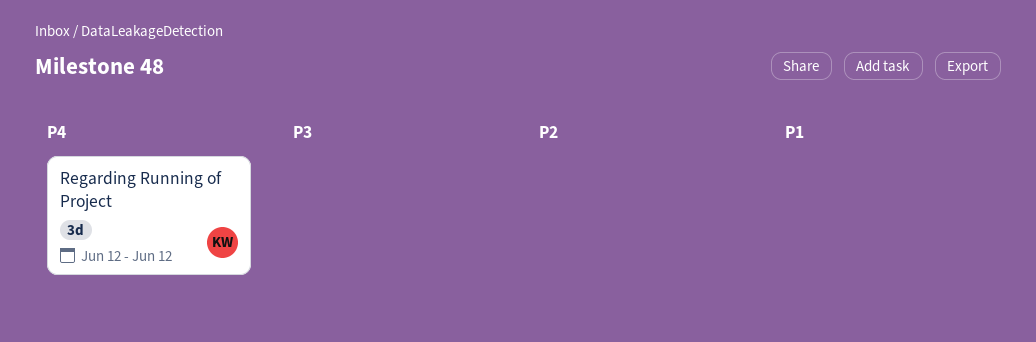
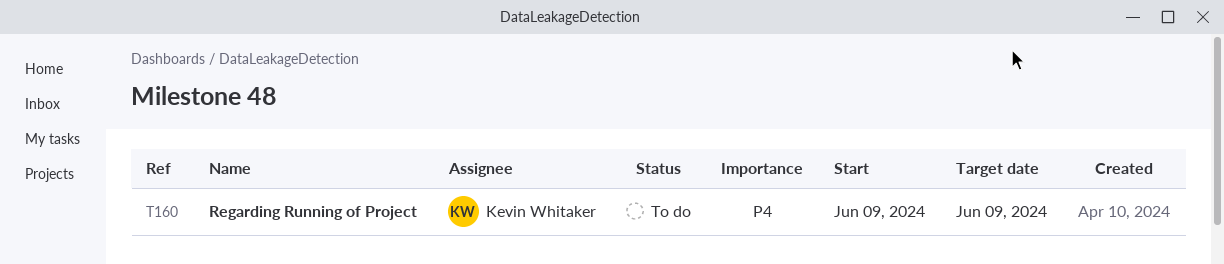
Regarding Running of Project, start: Jun 12 -> Jun 9
Regarding Running of Project, due: Jun 12 -> Jun 9

